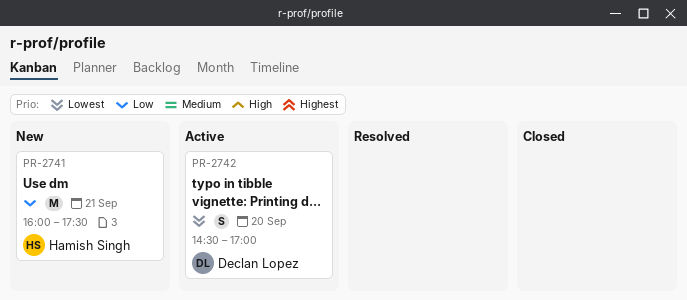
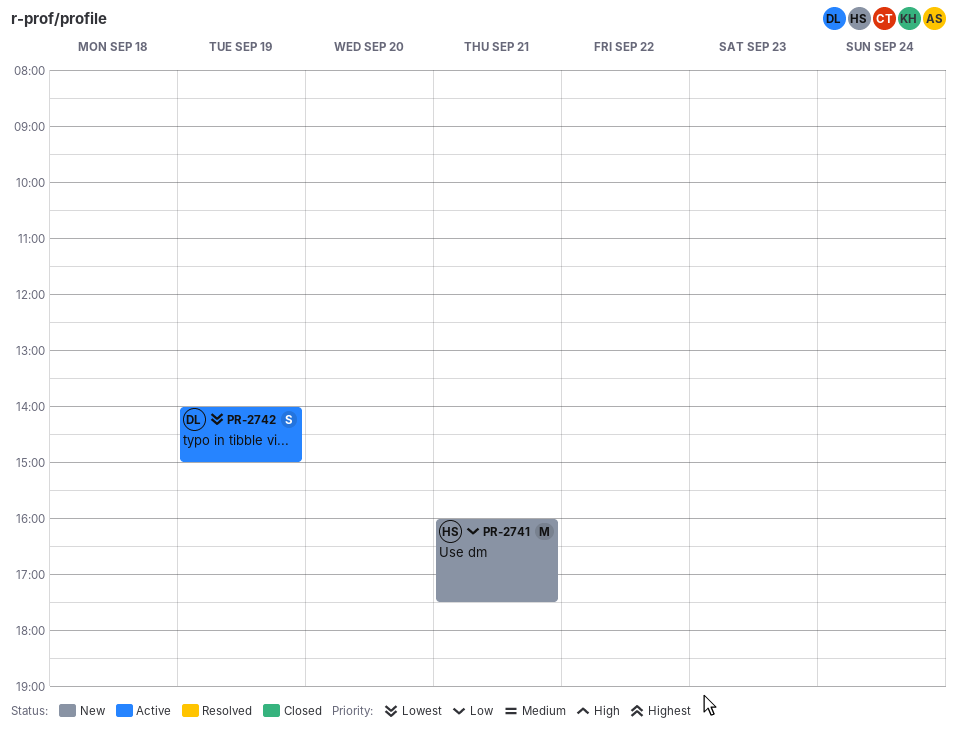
PR-2742, day: Sep 20 -> Sep 19
PR-2742, begins: 14:30 -> 14:00
PR-2742, ends: 17:00 -> 15:00

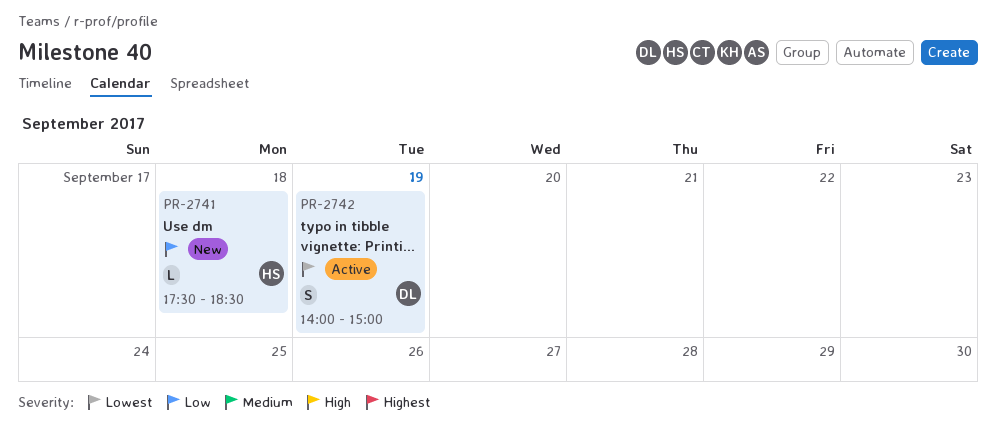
PR-2741, estimate: M -> L
PR-2741, day: Sep 21 -> Sep 18
PR-2741, begins: 16:00 -> 17:30
PR-2741, ends: 17:30 -> 18:30

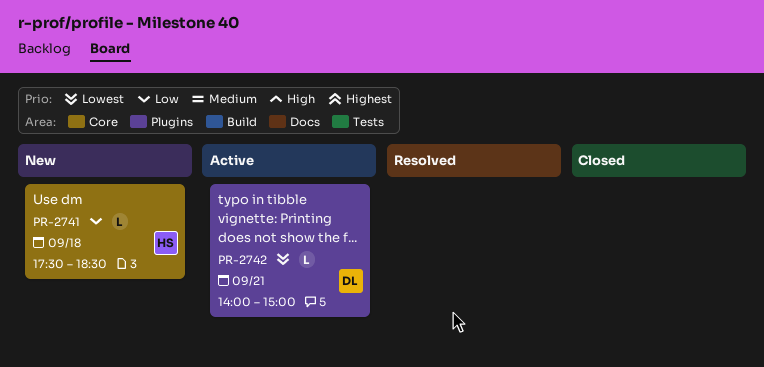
PR-2742, estimate: S -> L
PR-2742, day: Sep 19 -> Sep 21

